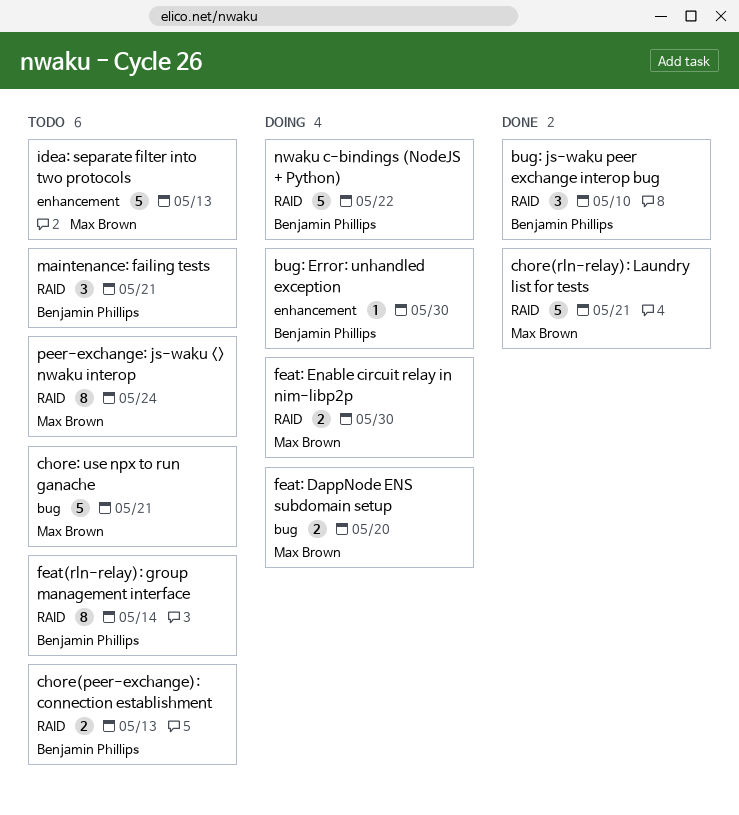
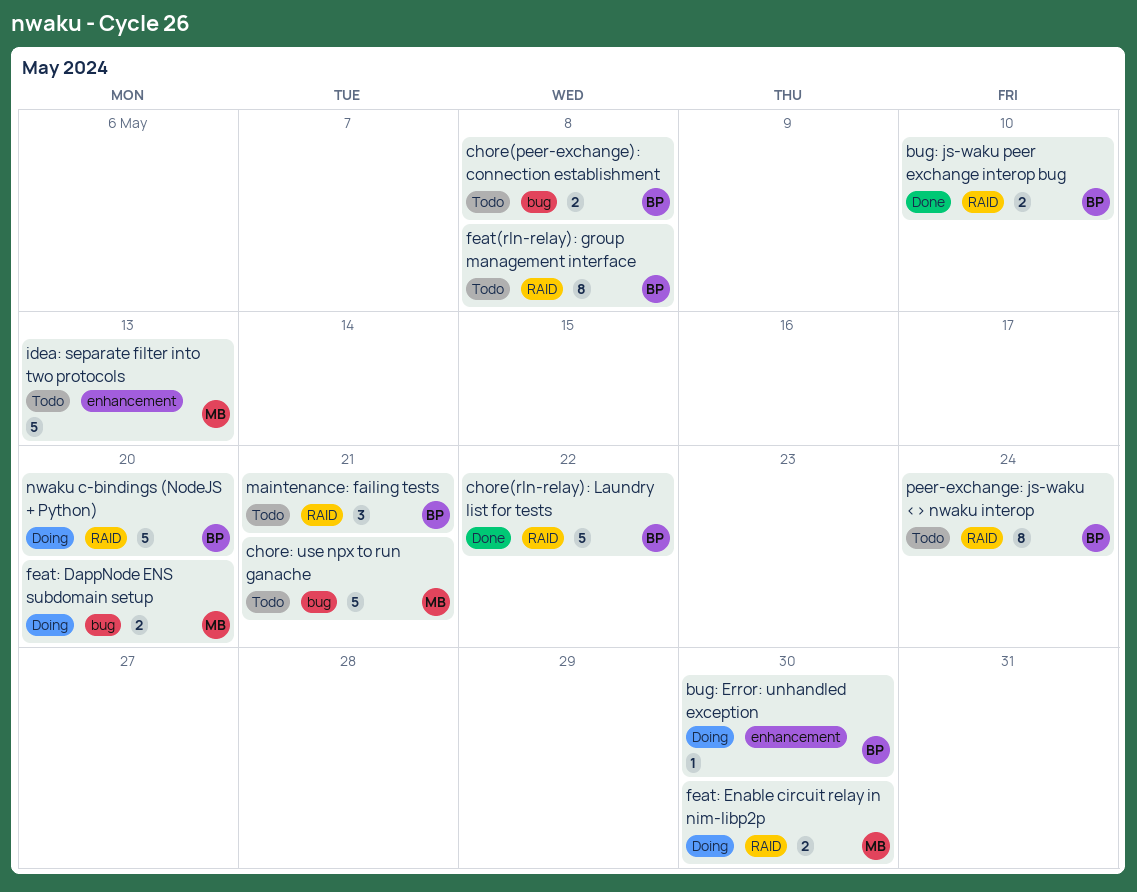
bug: js-waku peer exchange interop bug, estimate: 3 -> 2
chore(peer-exchange): connection establishment, label: RAID -> bug
chore(peer-exchange): connection establishment, due: May 13 -> May 8
chore(rln-relay): Laundry list for tests, owner: Max Brown -> Benjamin Phillips
chore(rln-relay): Laundry list for tests, due: May 21 -> May 22
feat(rln-relay): group management interface, due: May 14 -> May 8
nwaku c-bindings (NodeJS + Python), due: May 22 -> May 20
peer-exchange: js-waku <> nwaku interop, owner: Max Brown -> Benjamin Phillips

